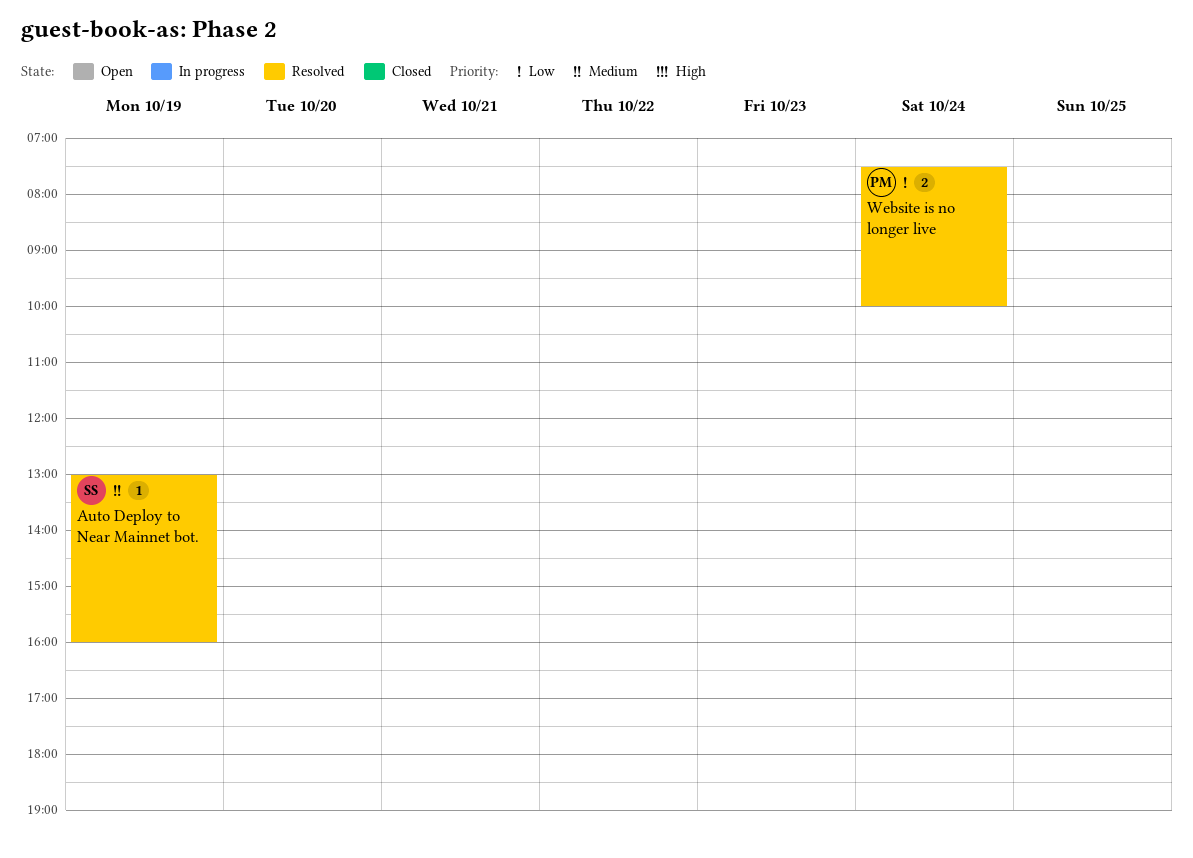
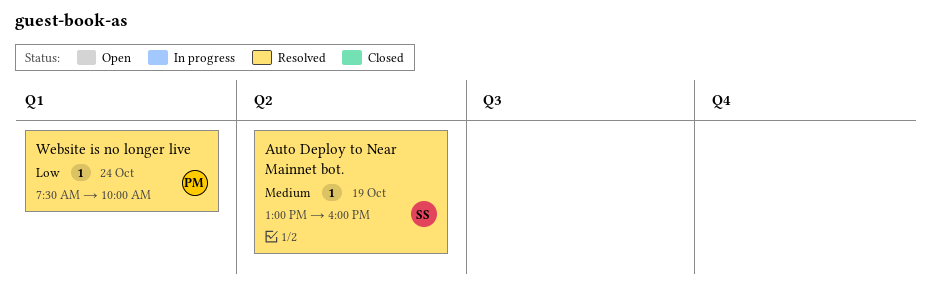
Website is no longer live, estimate: 2 -> 1

